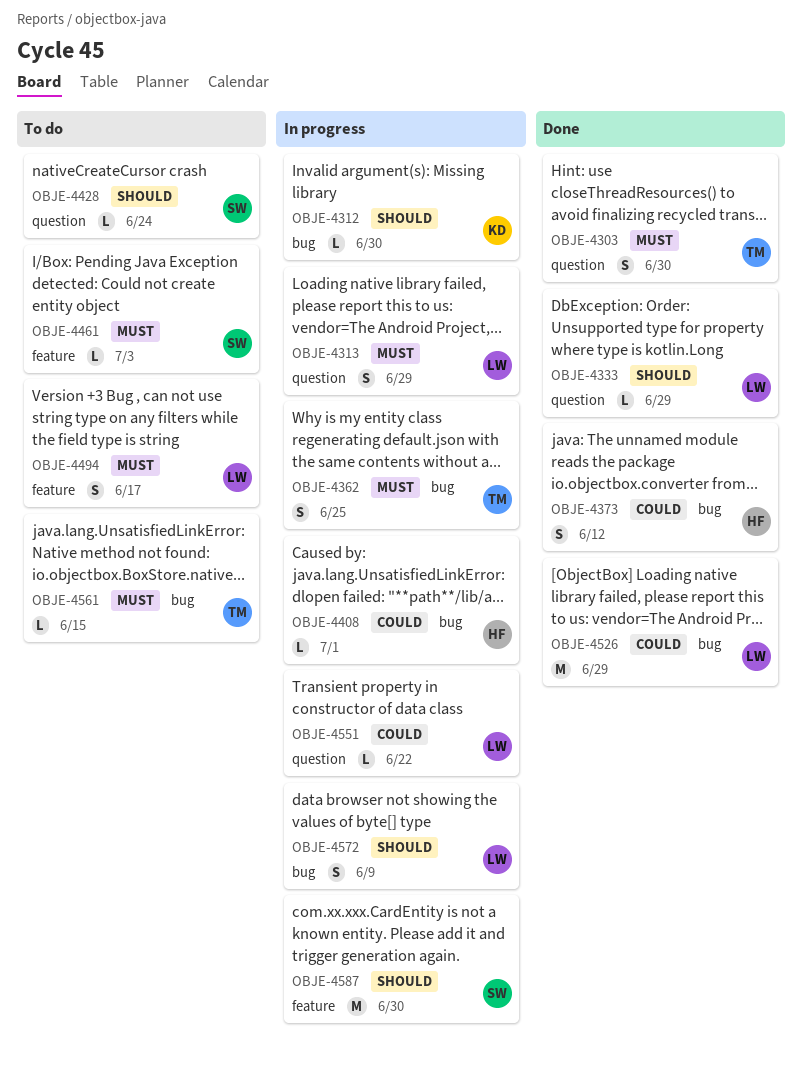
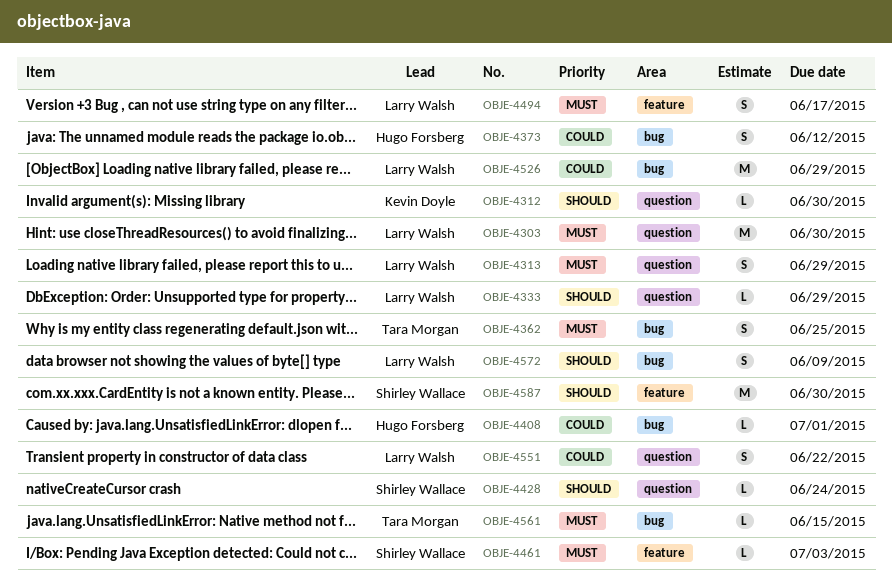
OBJE-4303, owner: Tara Morgan -> Larry Walsh
OBJE-4303, estimate: S -> M
OBJE-4312, label: bug -> question
OBJE-4551, estimate: L -> S

